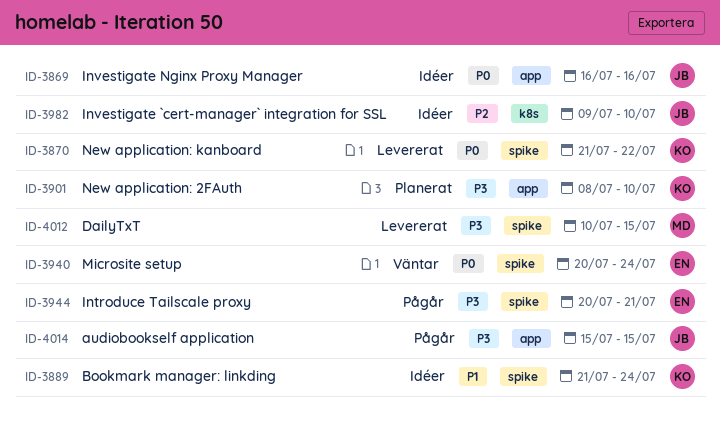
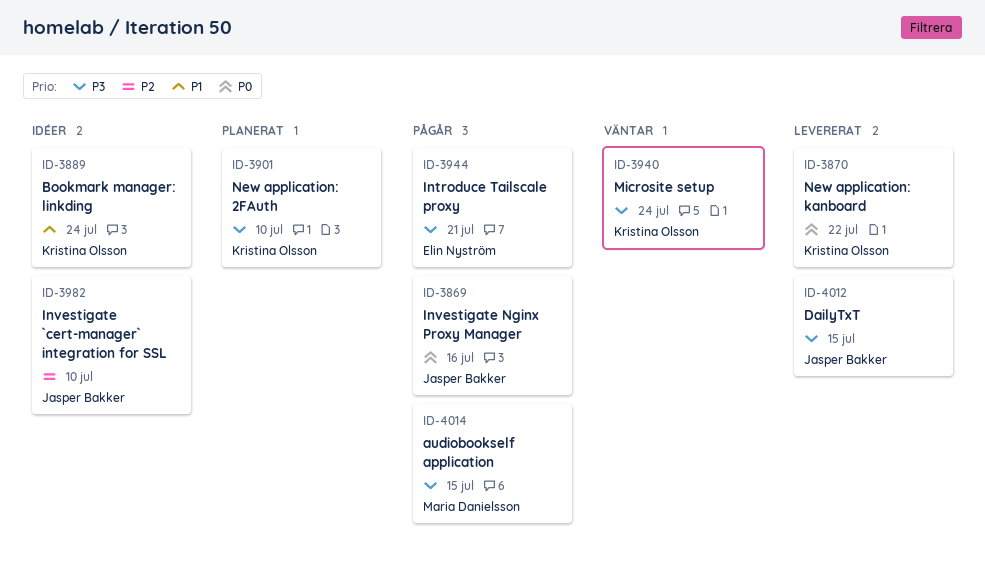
ID-3869, status: Idéer -> Pågår
ID-3940, owner: Elin Nyström -> Kristina Olsson
ID-3940, priority: P0 -> P3
ID-4012, owner: Maria Danielsson -> Jasper Bakker
ID-4014, owner: Jasper Bakker -> Maria Danielsson

